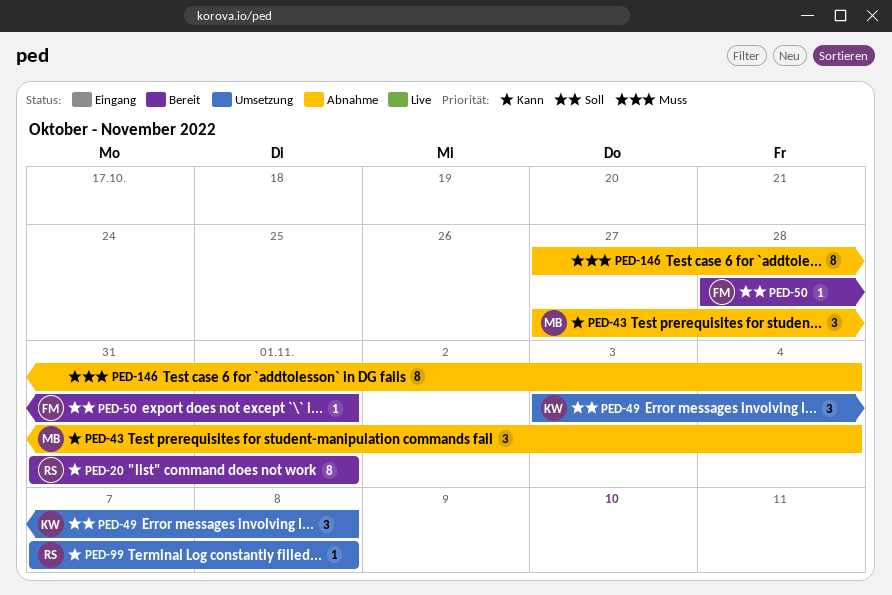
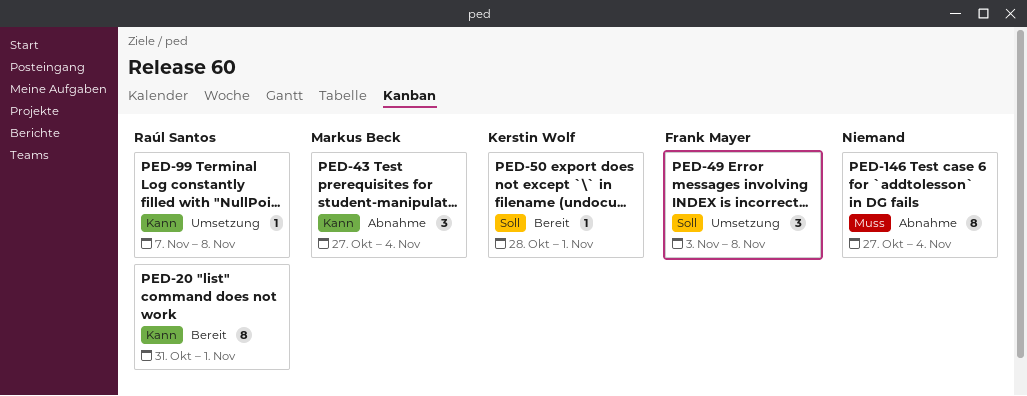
PED-49, owner: Kerstin Wolf -> Frank Mayer
PED-50, owner: Frank Mayer -> Kerstin Wolf

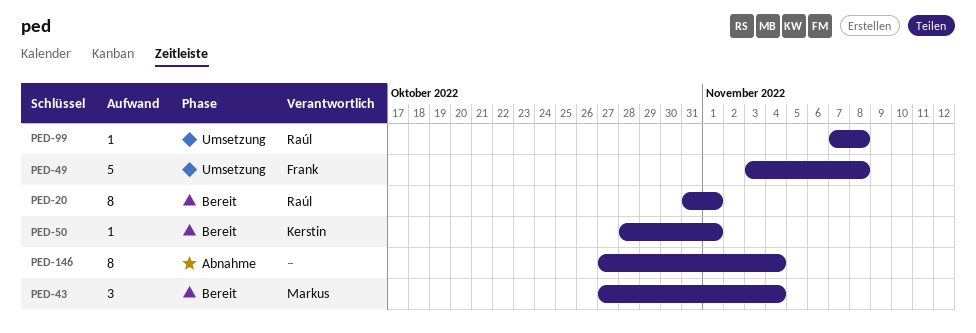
PED-43, status: Abnahme -> Bereit
PED-49, estimate: 3 -> 5

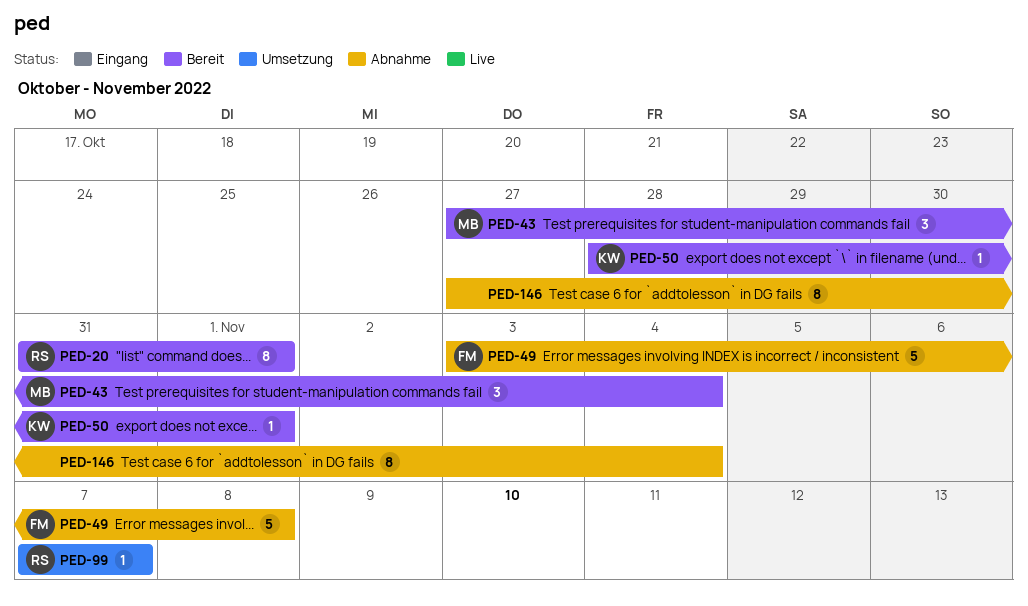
PED-49, status: Umsetzung -> Abnahme
PED-99, due: Nov 8 -> Nov 7

